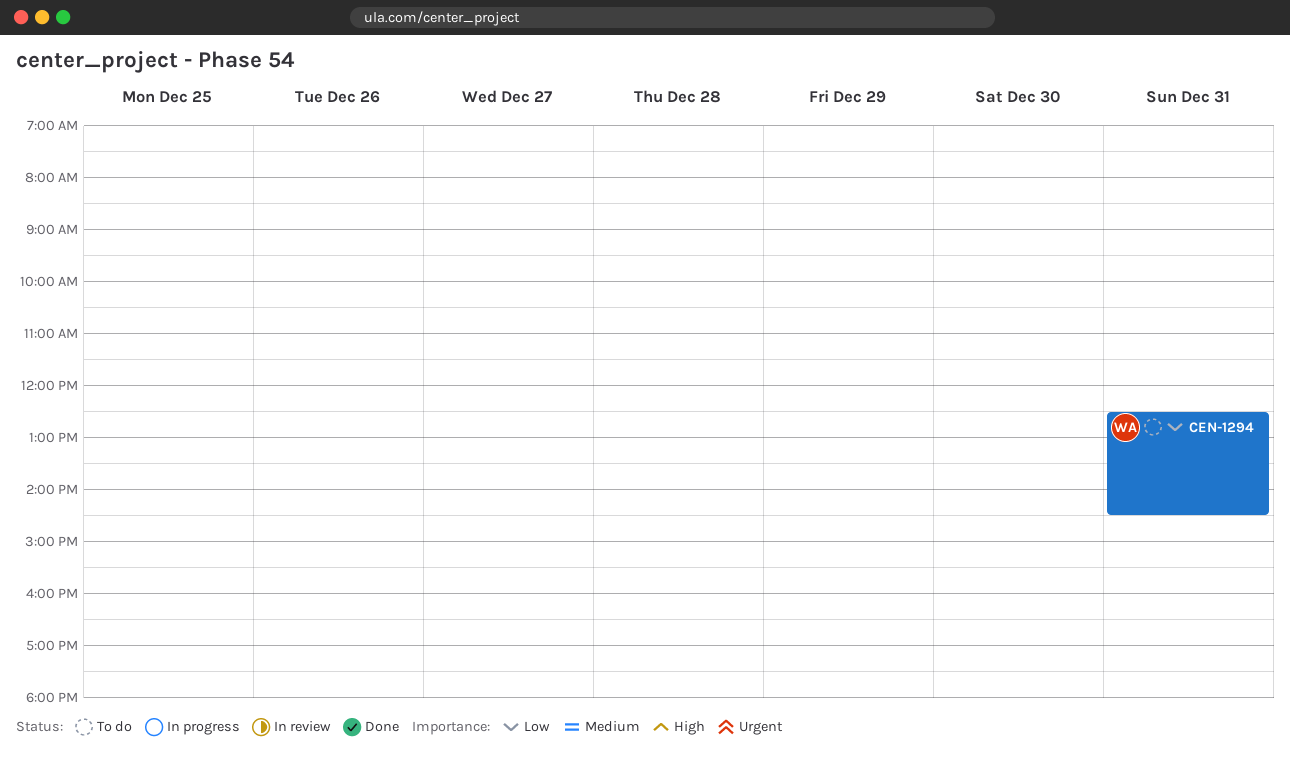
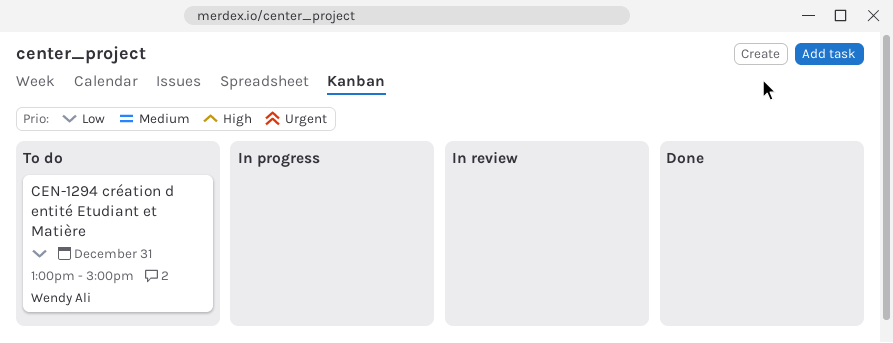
CEN-1294, begins: 12:30 -> 13:00
CEN-1294, ends: 14:30 -> 15:00

